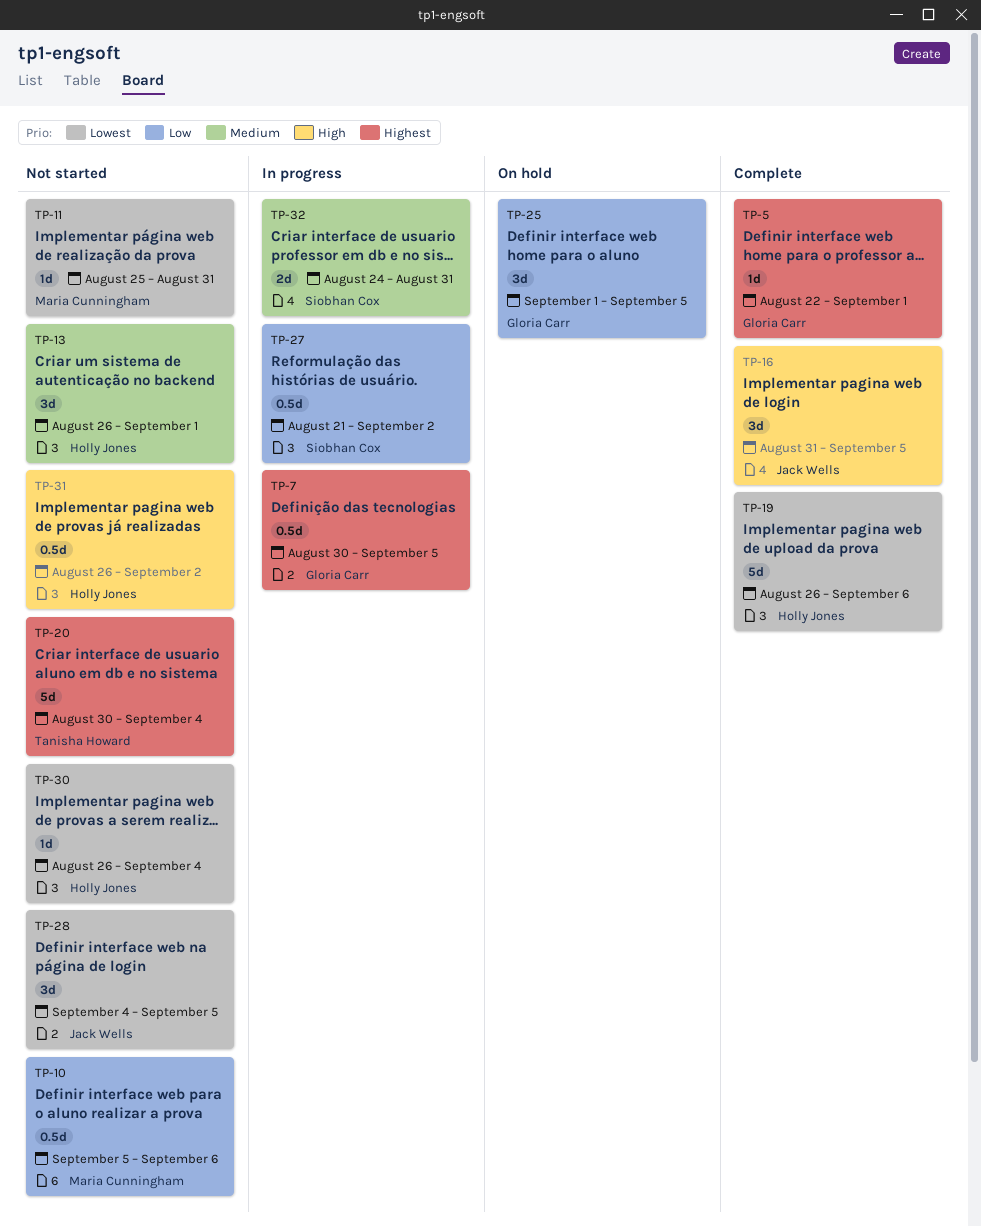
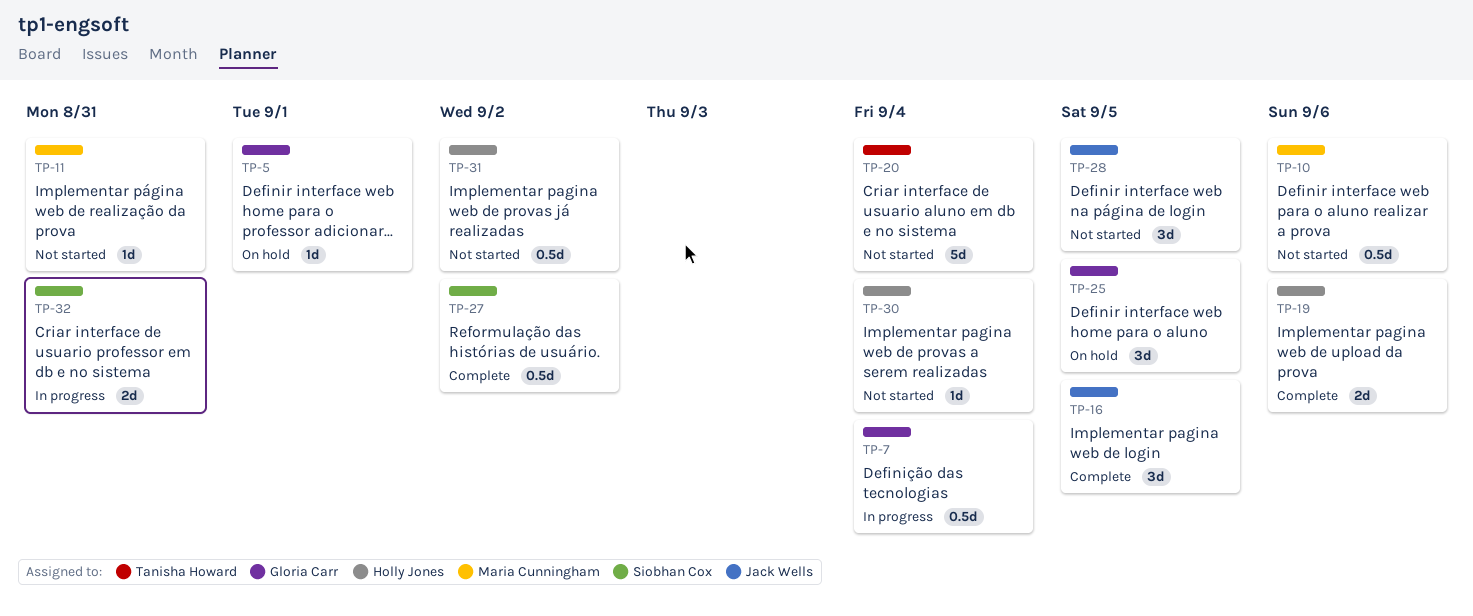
TP-5, status: Complete -> On hold
TP-7, due: Sep 5 -> Sep 4
TP-13: present -> none
TP-19, estimate: 5d -> 2d
TP-27, status: In progress -> Complete

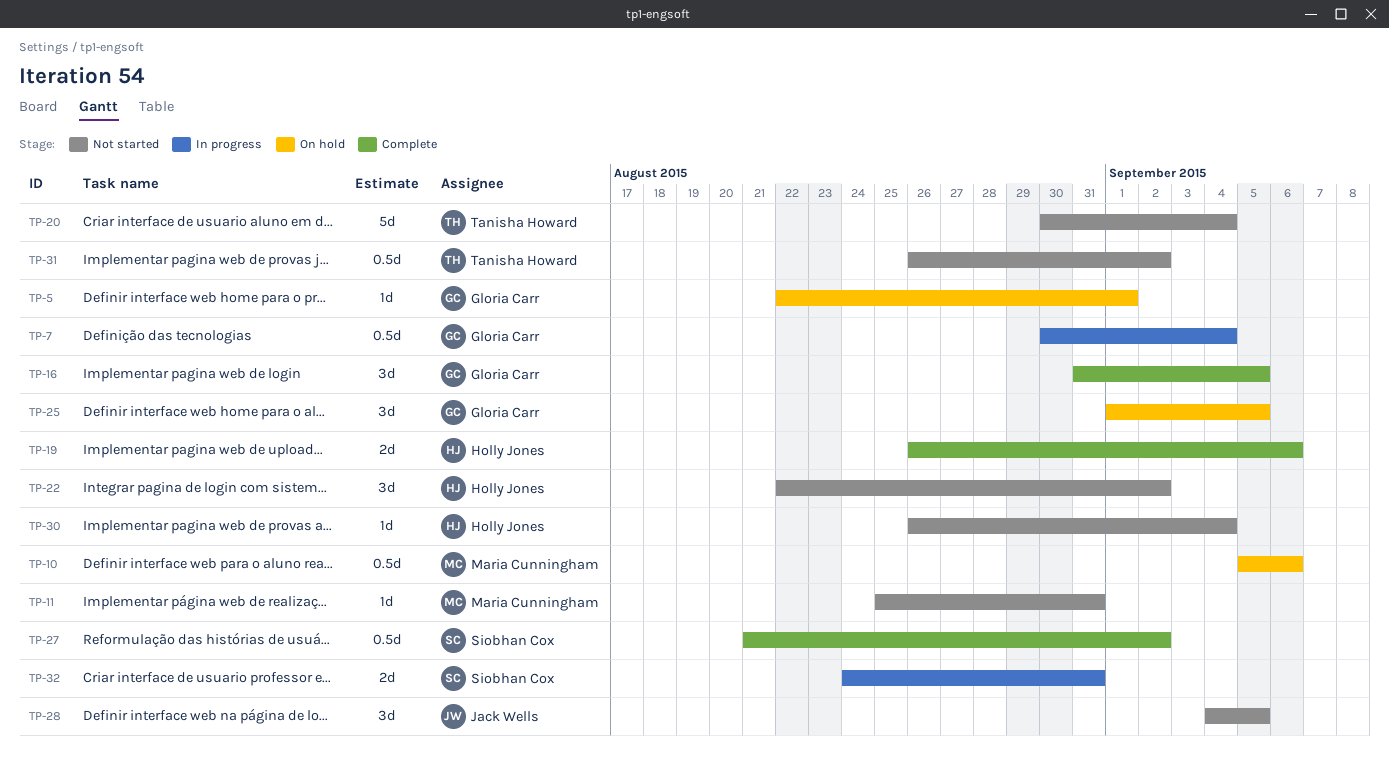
TP-10, status: Not started -> On hold
TP-16, owner: Jack Wells -> Gloria Carr
TP-22: none -> present
TP-31, owner: Holly Jones -> Tanisha Howard

